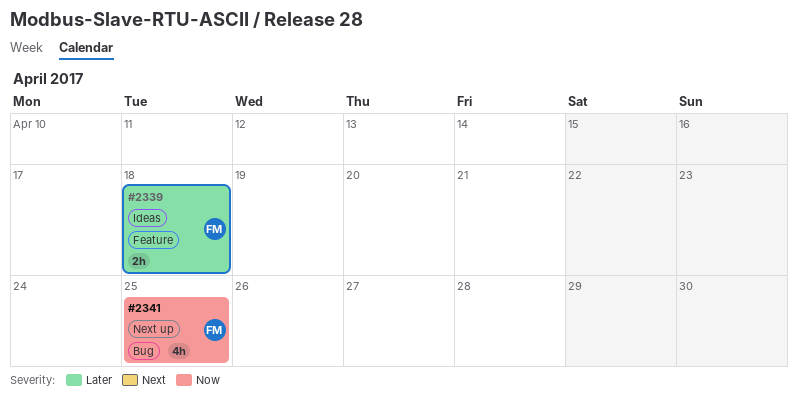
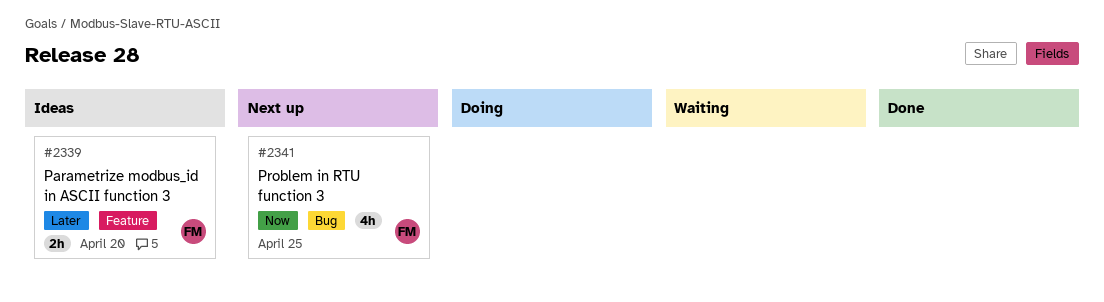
#2339, due: Apr 18 -> Apr 20

